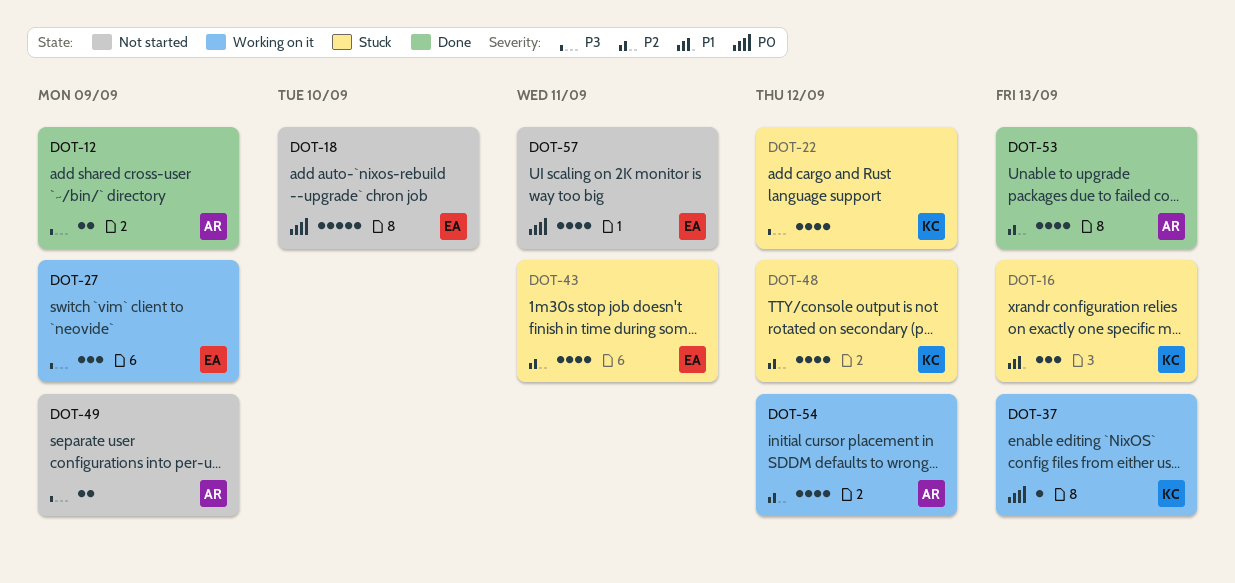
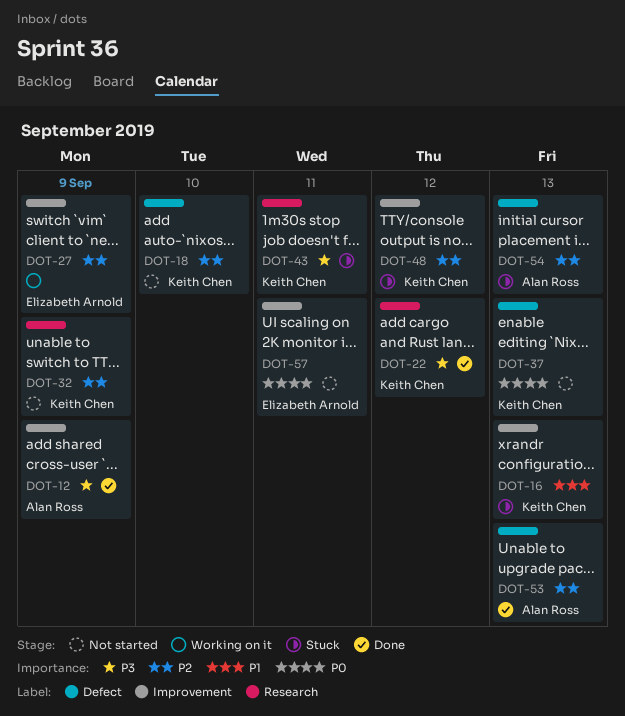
DOT-18, owner: Elizabeth Arnold -> Keith Chen
DOT-18, priority: P0 -> P2
DOT-22, status: Stuck -> Done
DOT-27, priority: P3 -> P2
DOT-32: none -> present
DOT-37, status: Working on it -> Not started
DOT-43, owner: Elizabeth Arnold -> Keith Chen
DOT-43, priority: P2 -> P3
DOT-49: present -> none
DOT-54, status: Working on it -> Stuck
DOT-54, due: Sep 12 -> Sep 13

